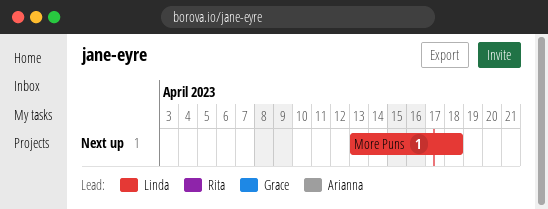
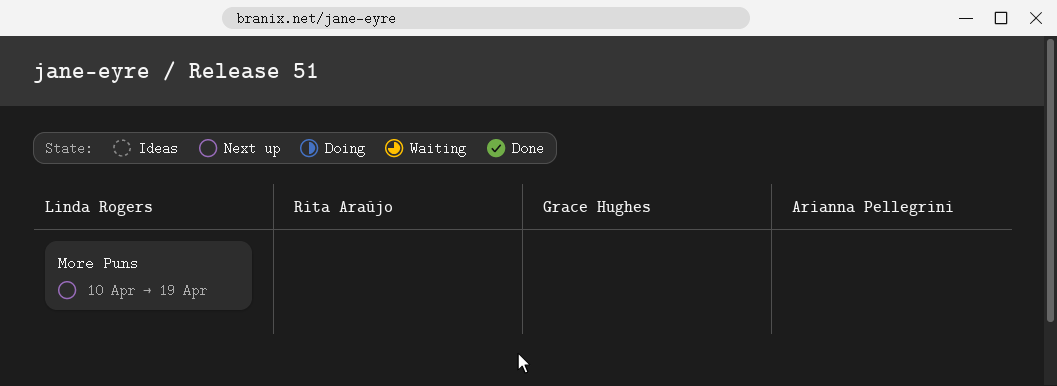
More Puns, start: Apr 13 -> Apr 10
More Puns, due: Apr 18 -> Apr 19

